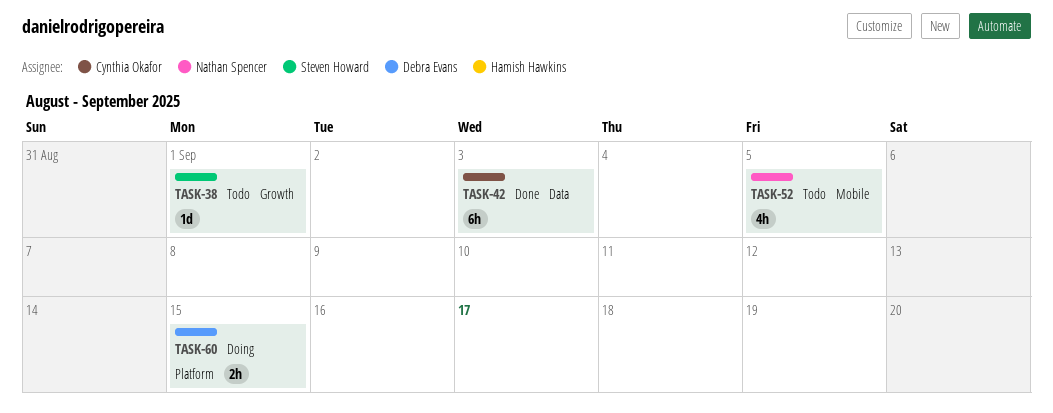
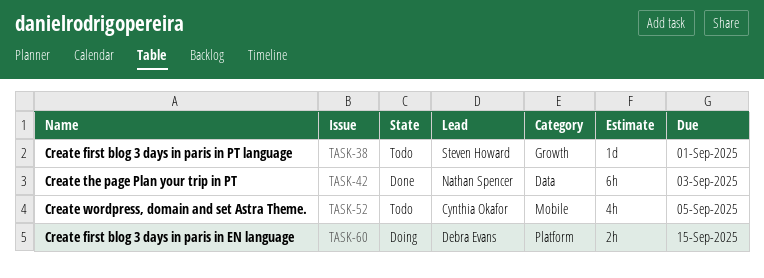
TASK-42, owner: Cynthia Okafor -> Nathan Spencer
TASK-52, owner: Nathan Spencer -> Cynthia Okafor

